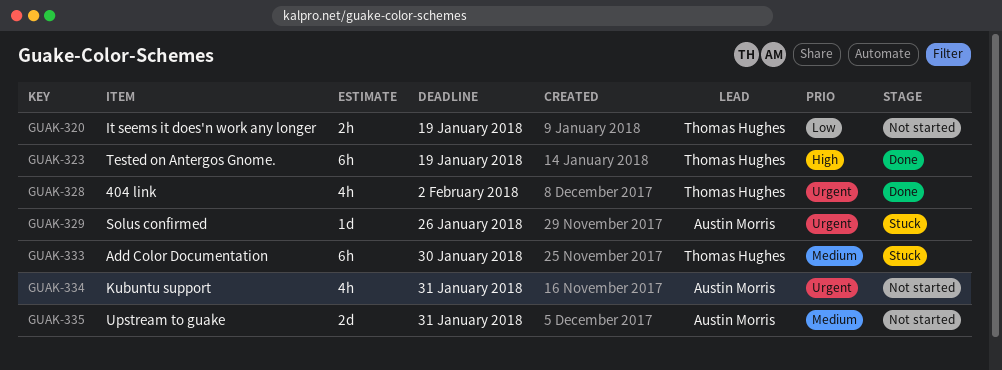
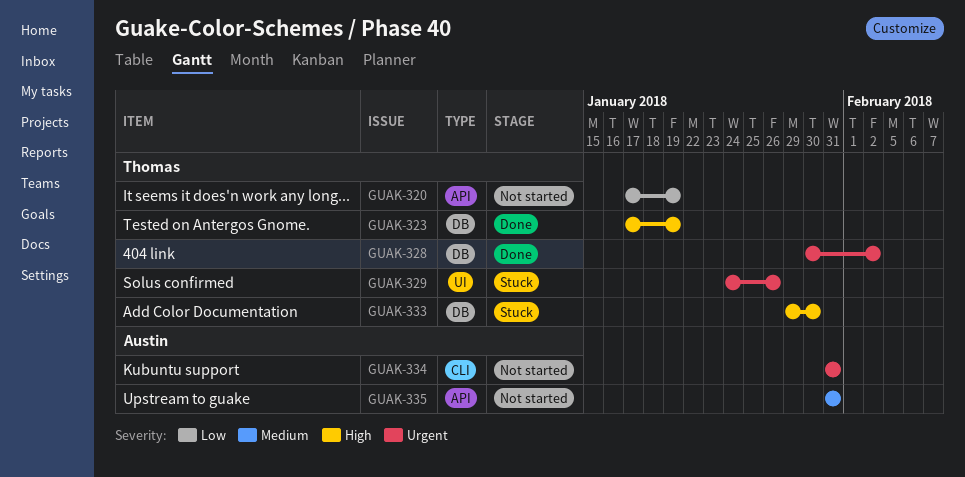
GUAK-329, owner: Austin Morris -> Thomas Hughes
GUAK-333, priority: Medium -> High

